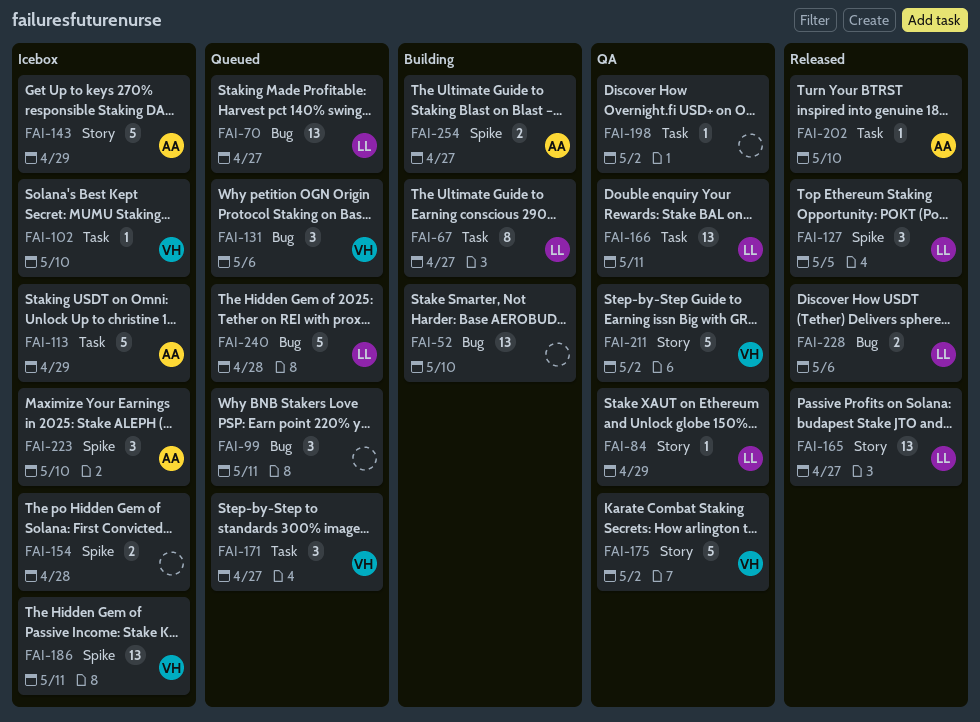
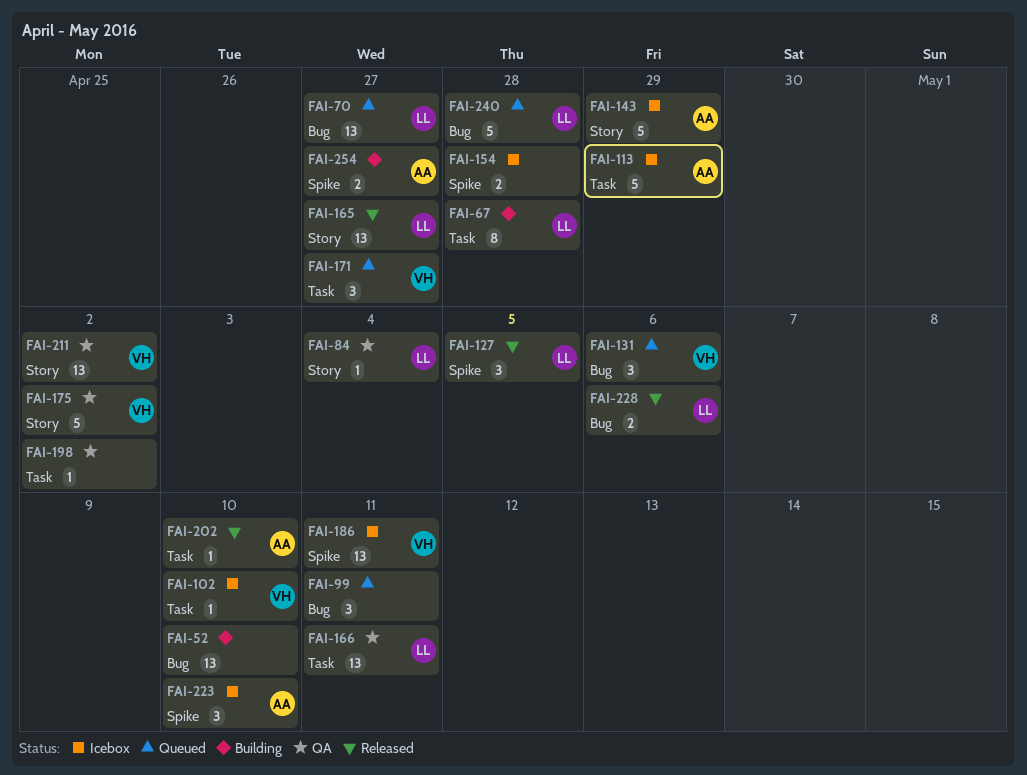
FAI-67, due: Apr 27 -> Apr 28
FAI-84, due: Apr 29 -> May 4
FAI-211, estimate: 5 -> 13

